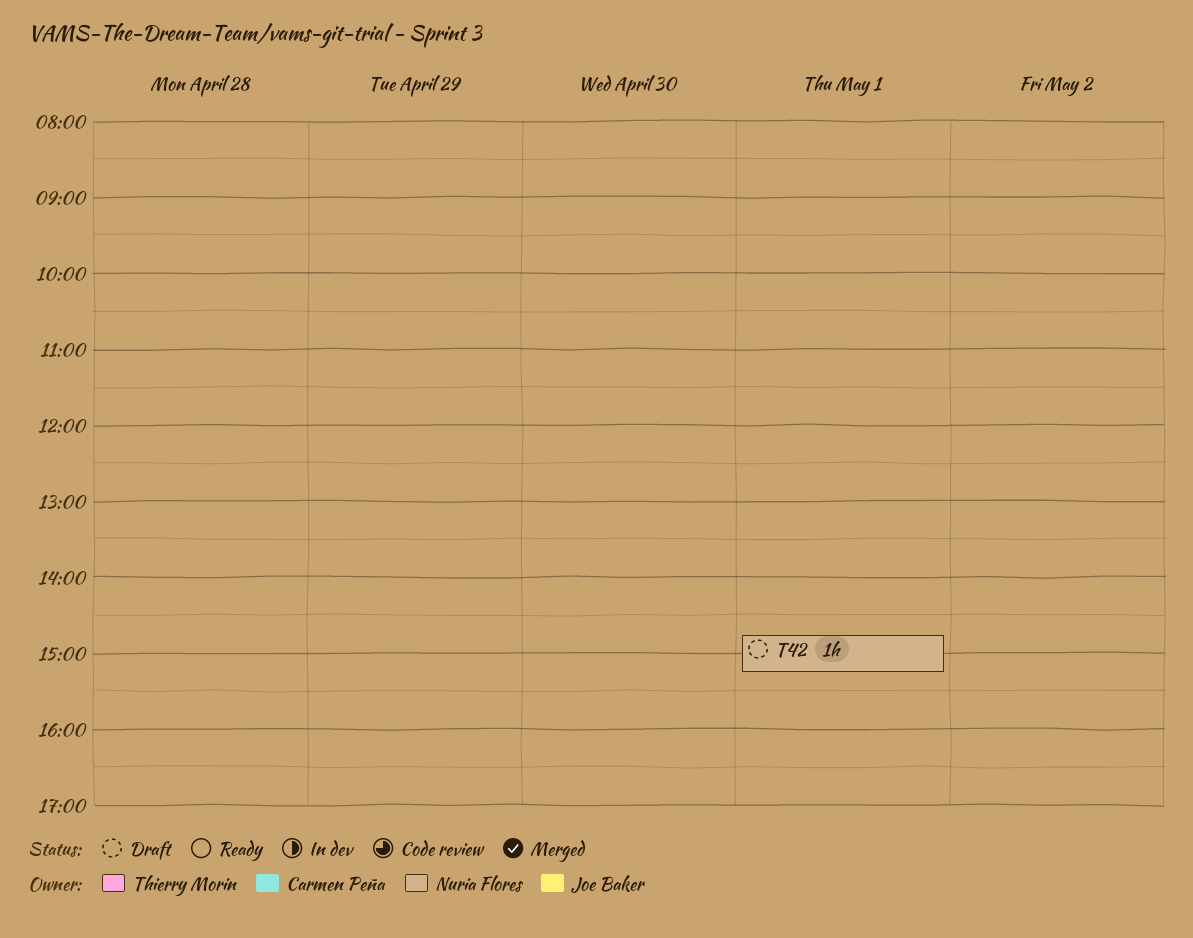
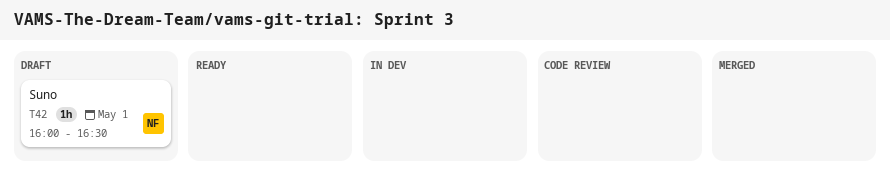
T42, begins: 14:45 -> 16:00
T42, ends: 15:15 -> 16:30

